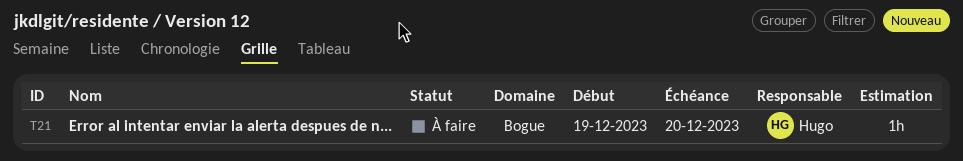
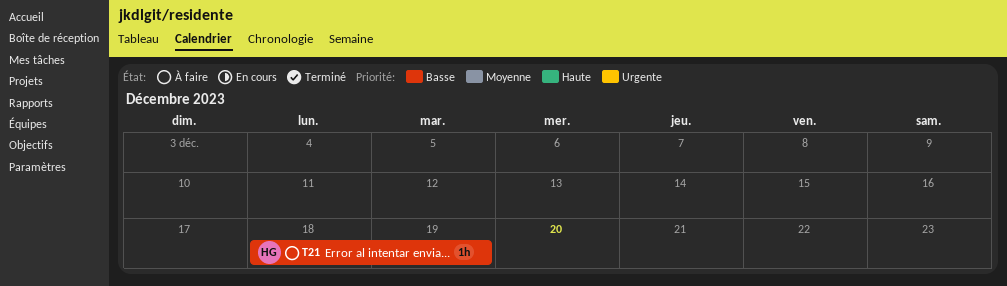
T21, start: Dec 19 -> Dec 18
T21, due: Dec 20 -> Dec 19

